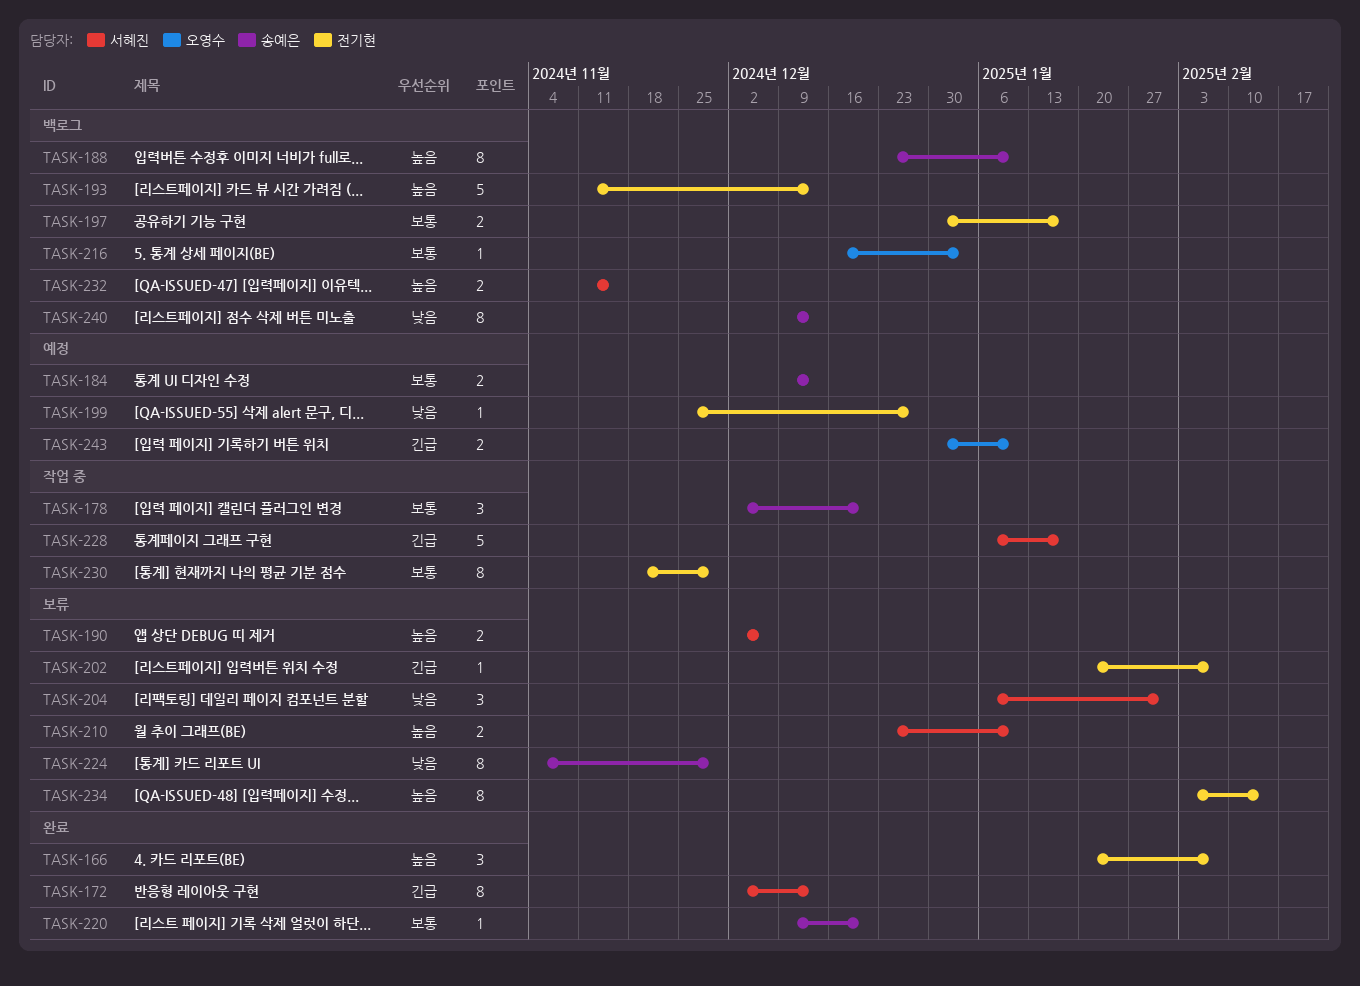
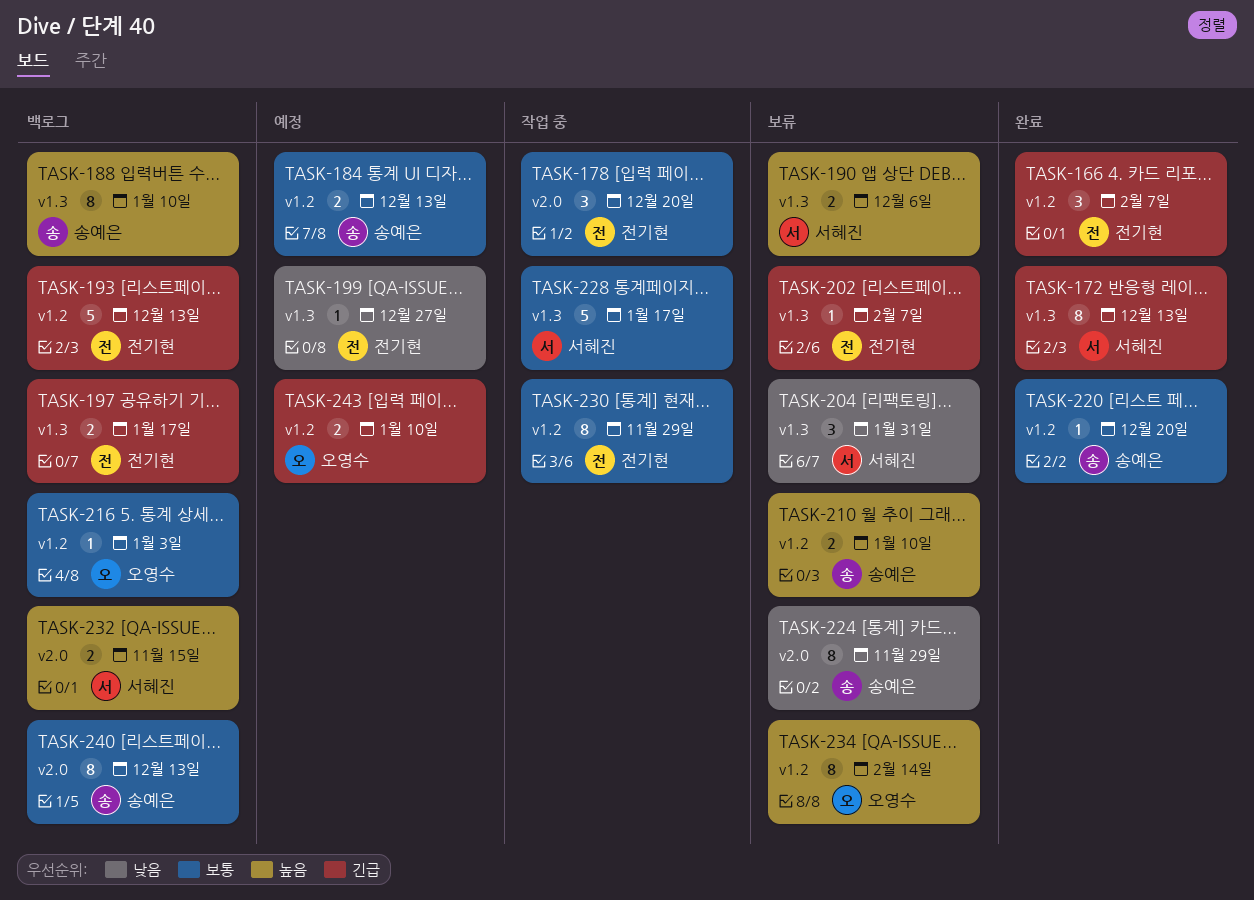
TASK-166, priority: 높음 -> 긴급
TASK-178, owner: 송예은 -> 전기현
TASK-193, priority: 높음 -> 긴급
TASK-197, priority: 보통 -> 긴급
TASK-210, owner: 서혜진 -> 송예은
TASK-228, priority: 긴급 -> 보통
TASK-234, owner: 전기현 -> 오영수
TASK-240, priority: 낮음 -> 보통

